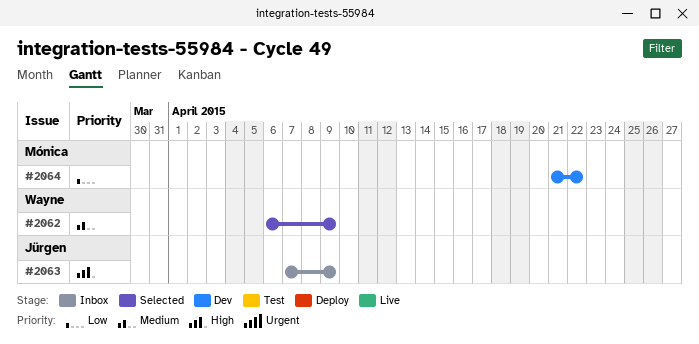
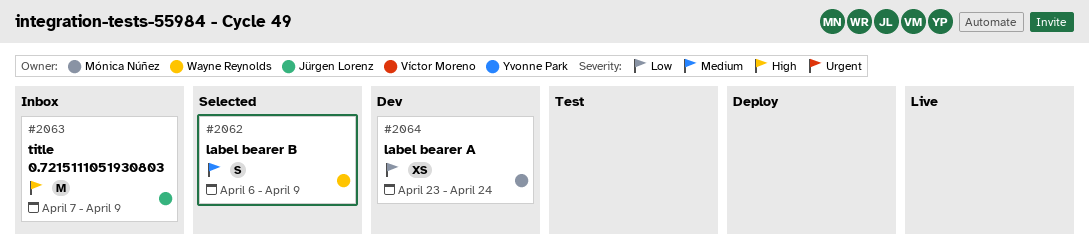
#2064, start: Apr 21 -> Apr 23
#2064, due: Apr 22 -> Apr 24

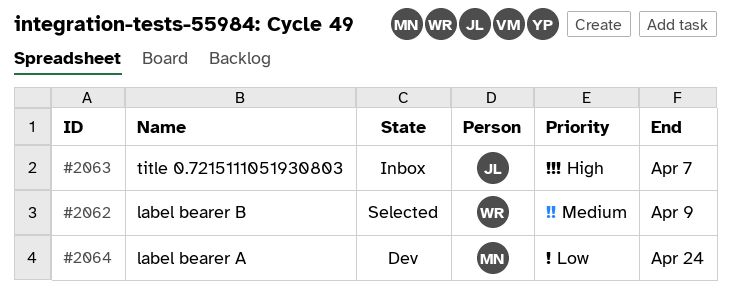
#2063, due: Apr 9 -> Apr 7

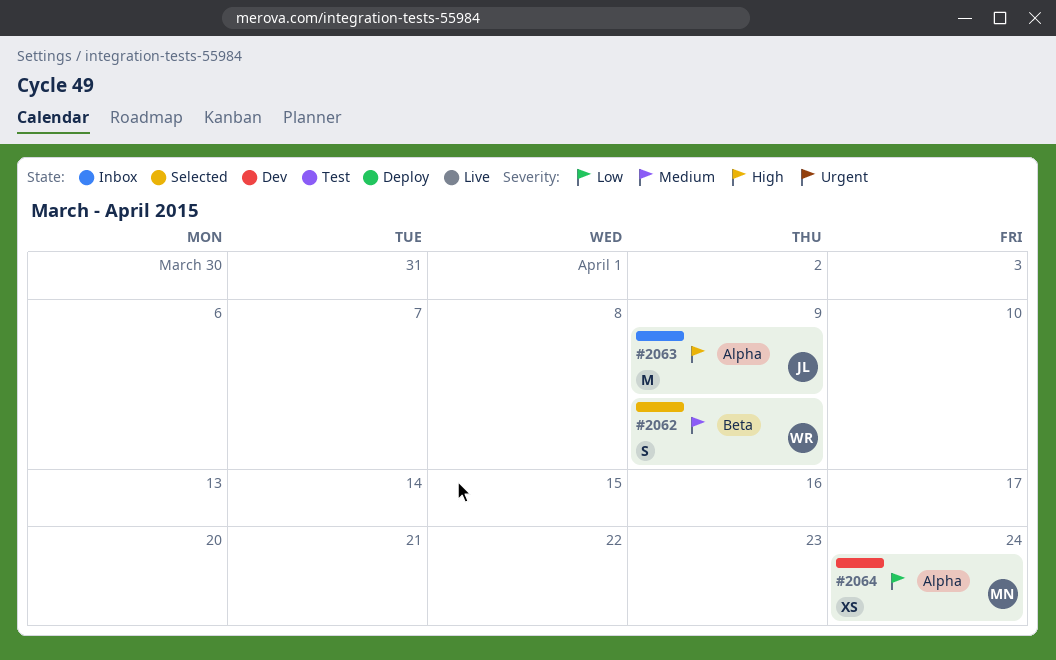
#2063, due: Apr 7 -> Apr 9

